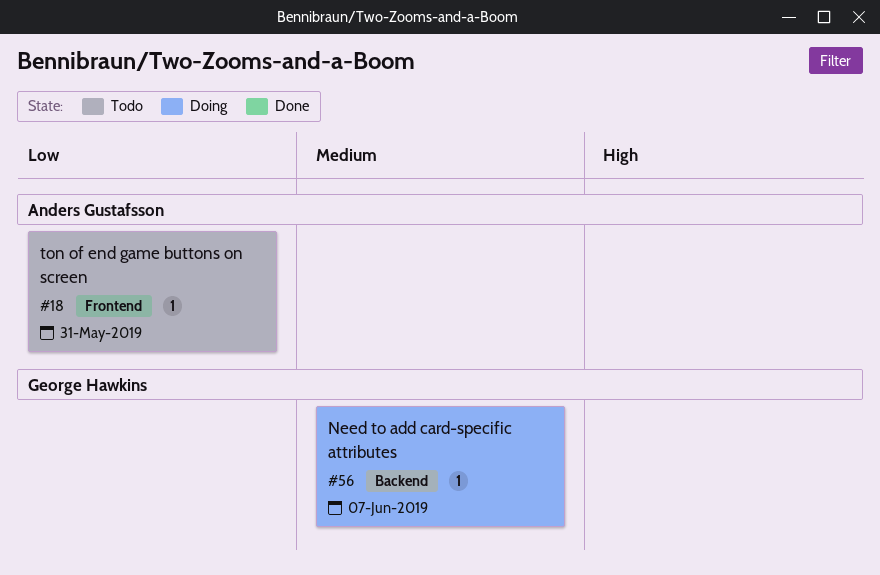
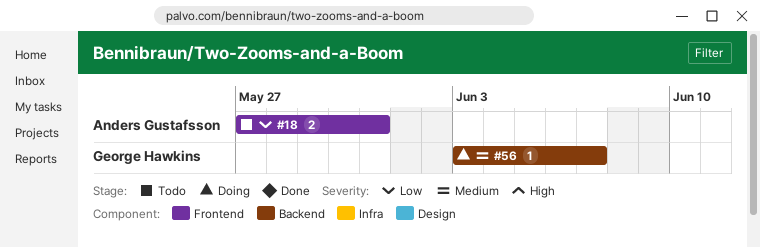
#18, estimate: 1 -> 2

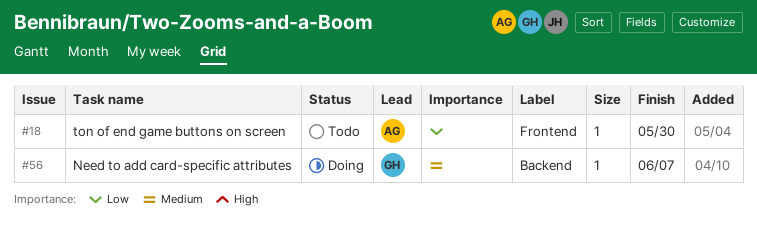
#18, estimate: 2 -> 1
#18, due: May 31 -> May 30

